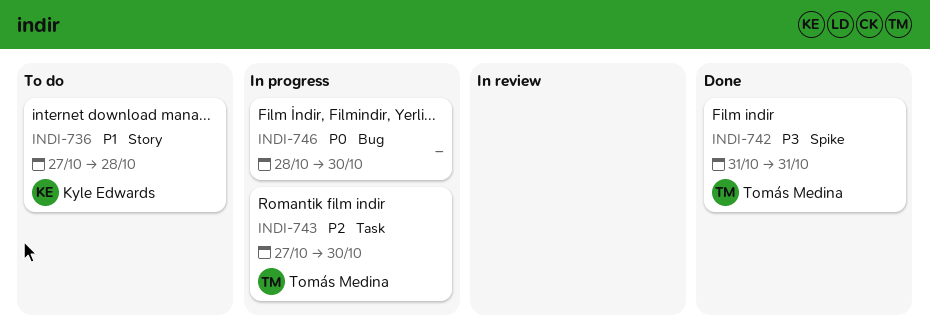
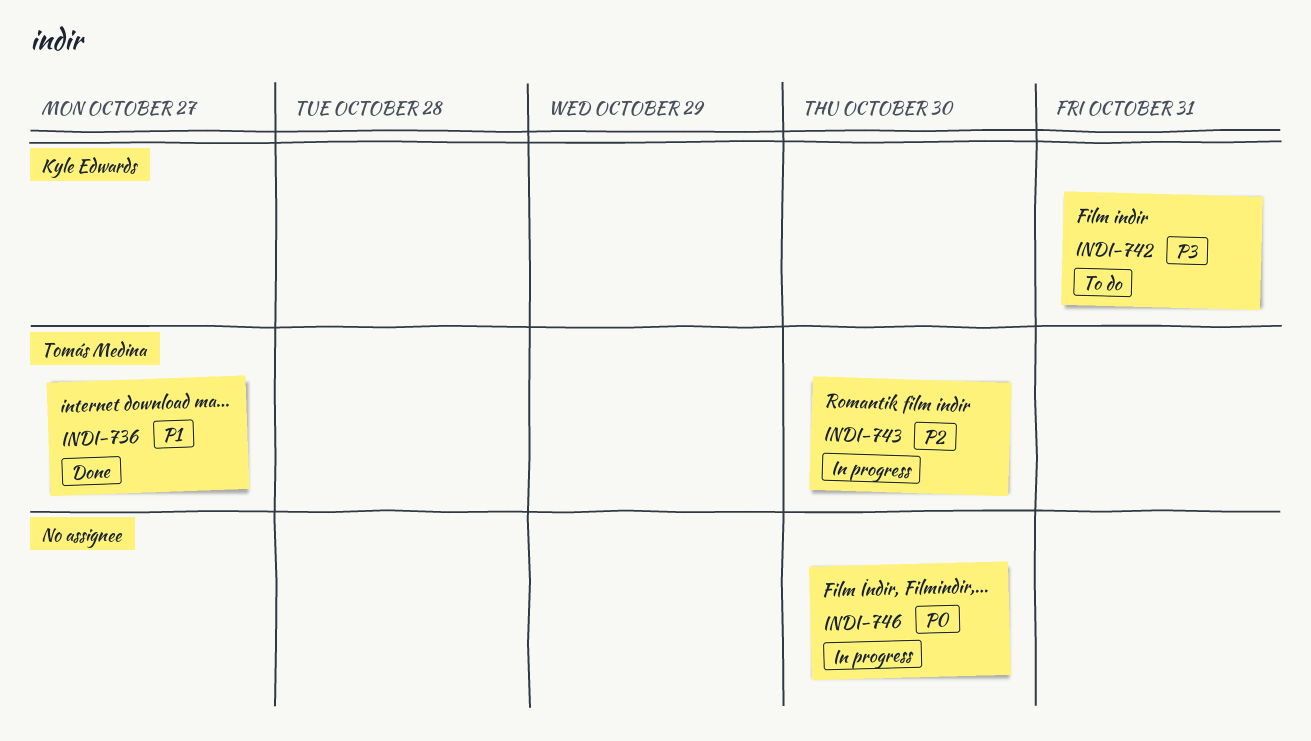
INDI-736, status: To do -> Done
INDI-736, owner: Kyle Edwards -> Tomás Medina
INDI-736, due: Oct 28 -> Oct 27
INDI-742, status: Done -> To do
INDI-742, owner: Tomás Medina -> Kyle Edwards

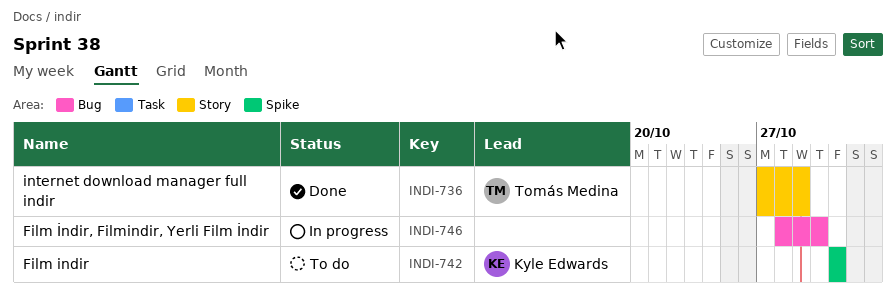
INDI-736, due: Oct 27 -> Oct 29
INDI-743: present -> none

